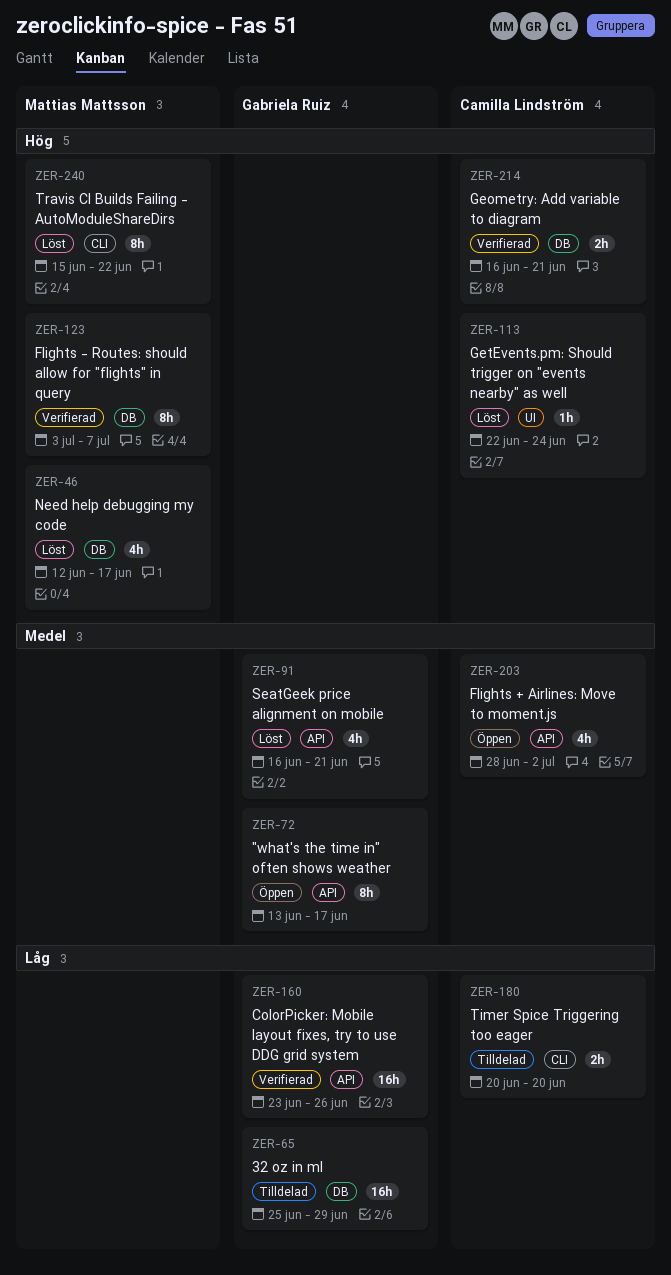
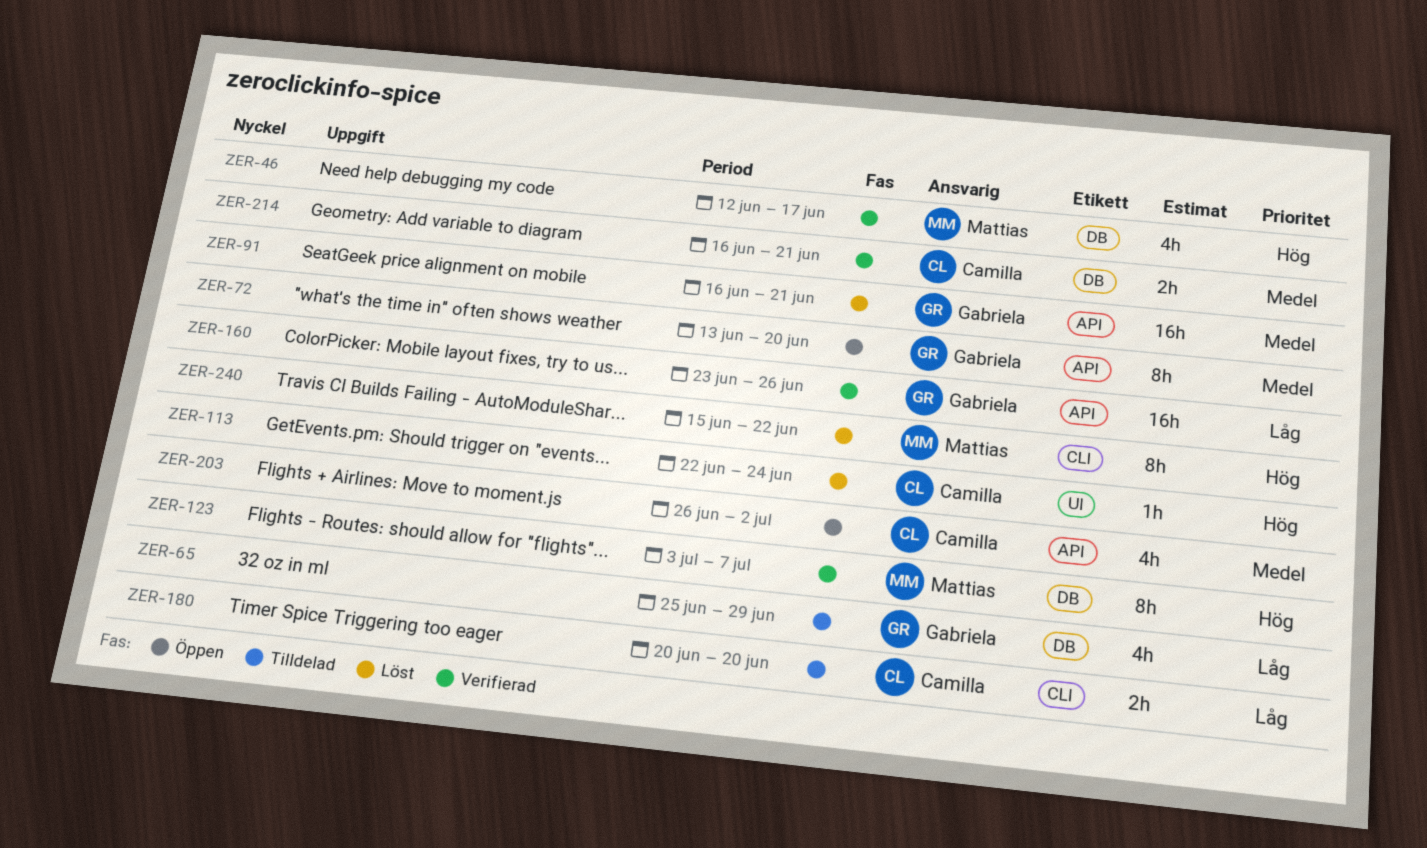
ZER-46, status: Löst -> Verifierad
ZER-65, estimate: 16h -> 4h
ZER-72, due: Jun 17 -> Jun 20
ZER-91, estimate: 4h -> 16h
ZER-203, start: Jun 28 -> Jun 26
ZER-214, priority: Hög -> Medel

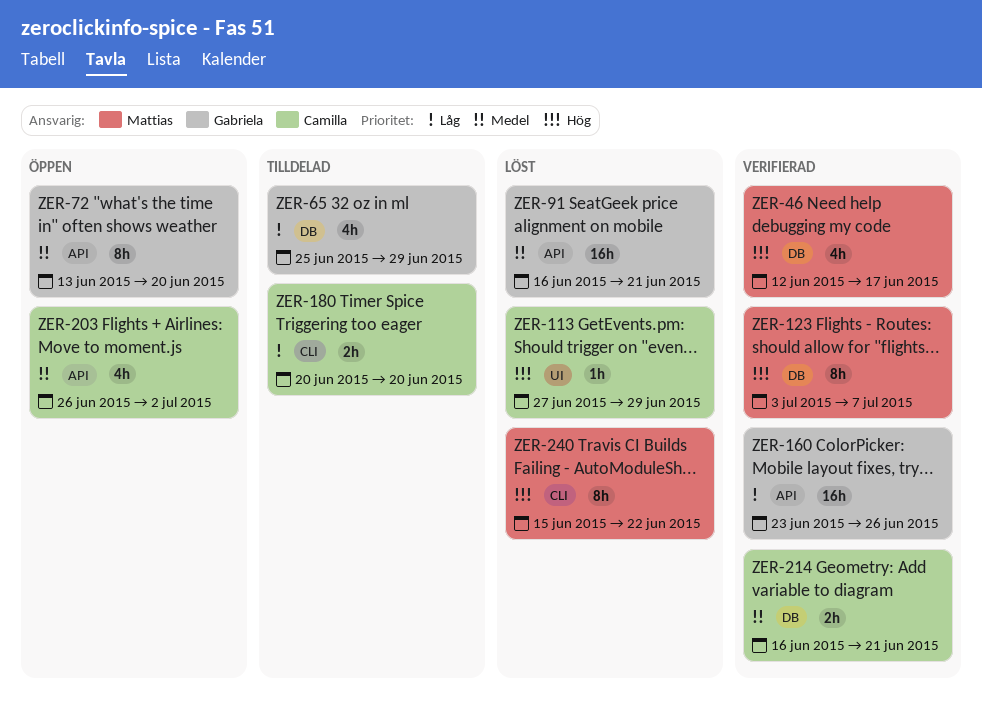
ZER-113, start: Jun 22 -> Jun 27
ZER-113, due: Jun 24 -> Jun 29

